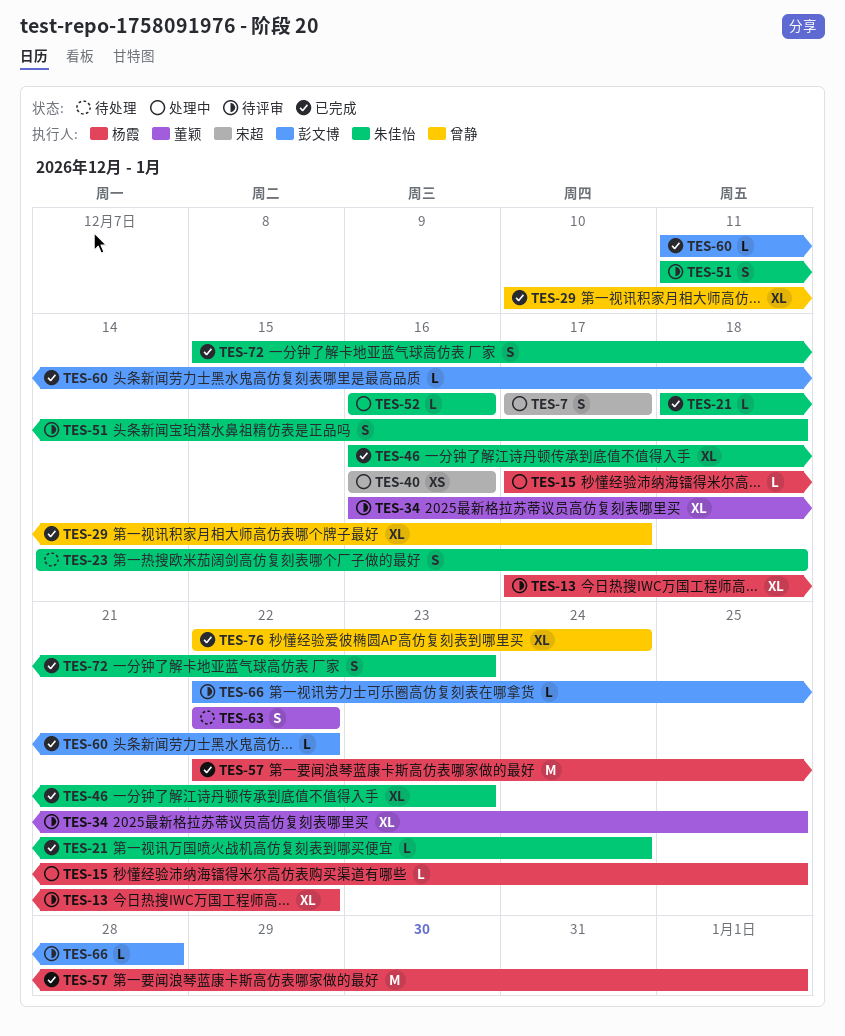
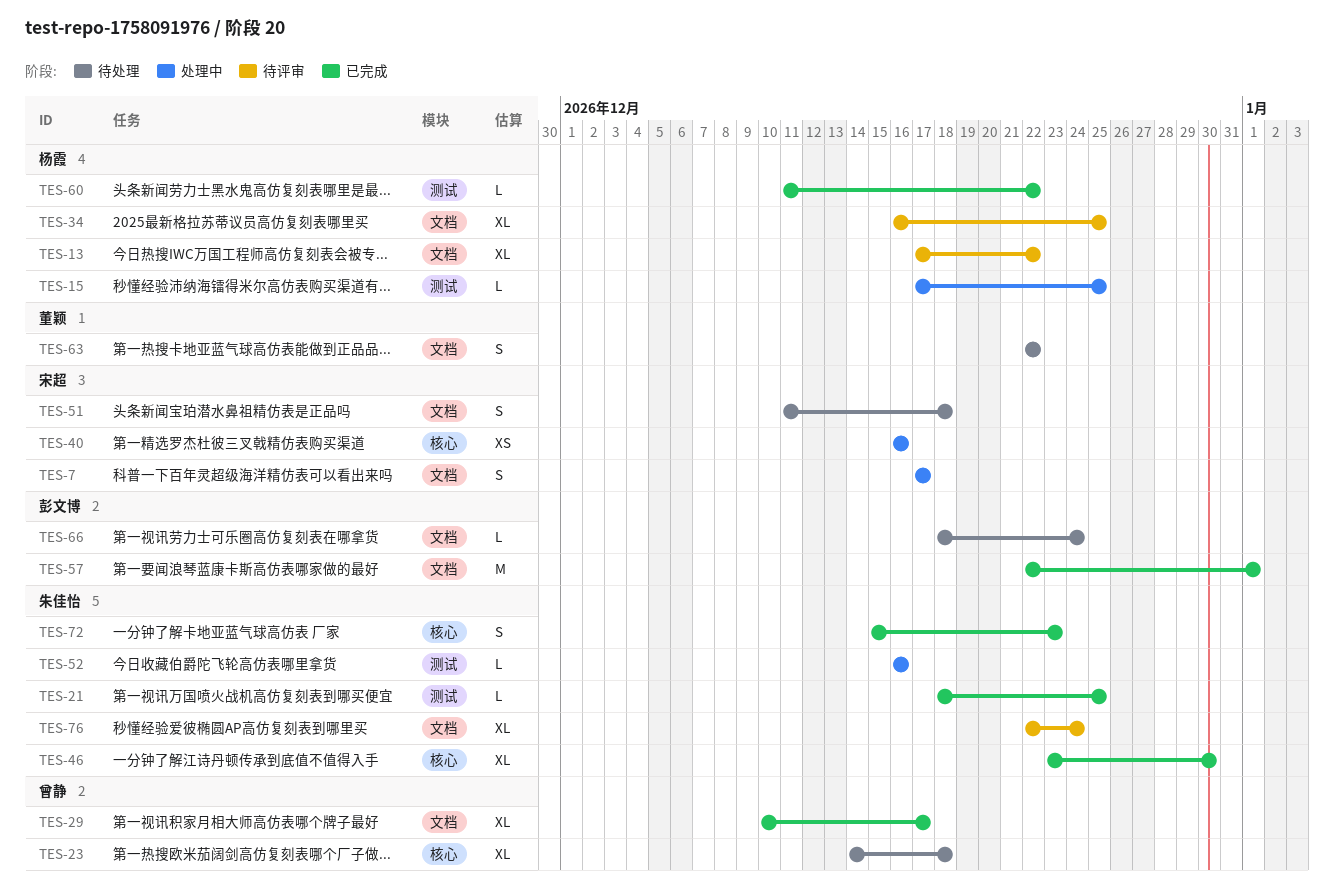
TES-21, due: Dec 24 -> Dec 25
TES-23, owner: 朱佳怡 -> 曾静
TES-23, estimate: S -> XL
TES-34, owner: 董颖 -> 杨霞
TES-46, start: Dec 16 -> Dec 23
TES-46, due: Dec 23 -> Dec 30
TES-51, status: 待评审 -> 待处理
TES-51, owner: 朱佳怡 -> 宋超
TES-57, owner: 杨霞 -> 彭文博
TES-60, owner: 彭文博 -> 杨霞
TES-66, status: 待评审 -> 待处理
TES-66, start: Dec 22 -> Dec 18
TES-66, due: Dec 28 -> Dec 24
TES-76, status: 已完成 -> 待评审
TES-76, owner: 曾静 -> 朱佳怡

